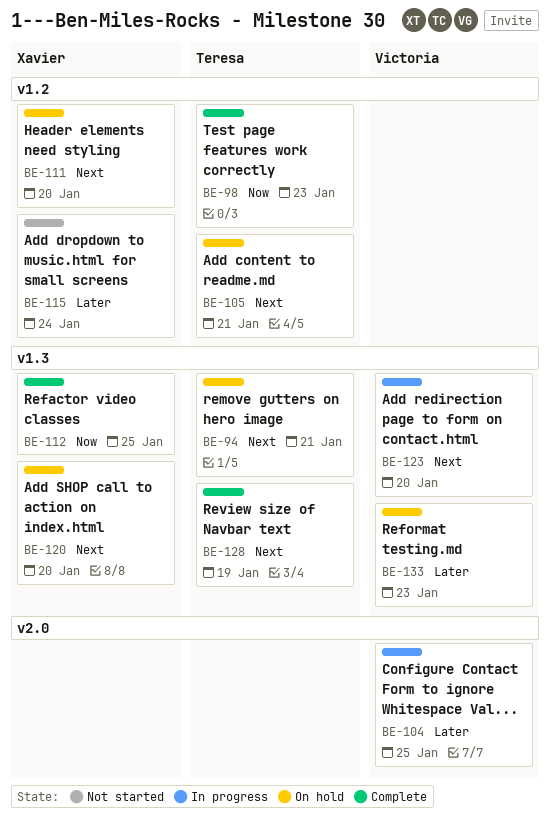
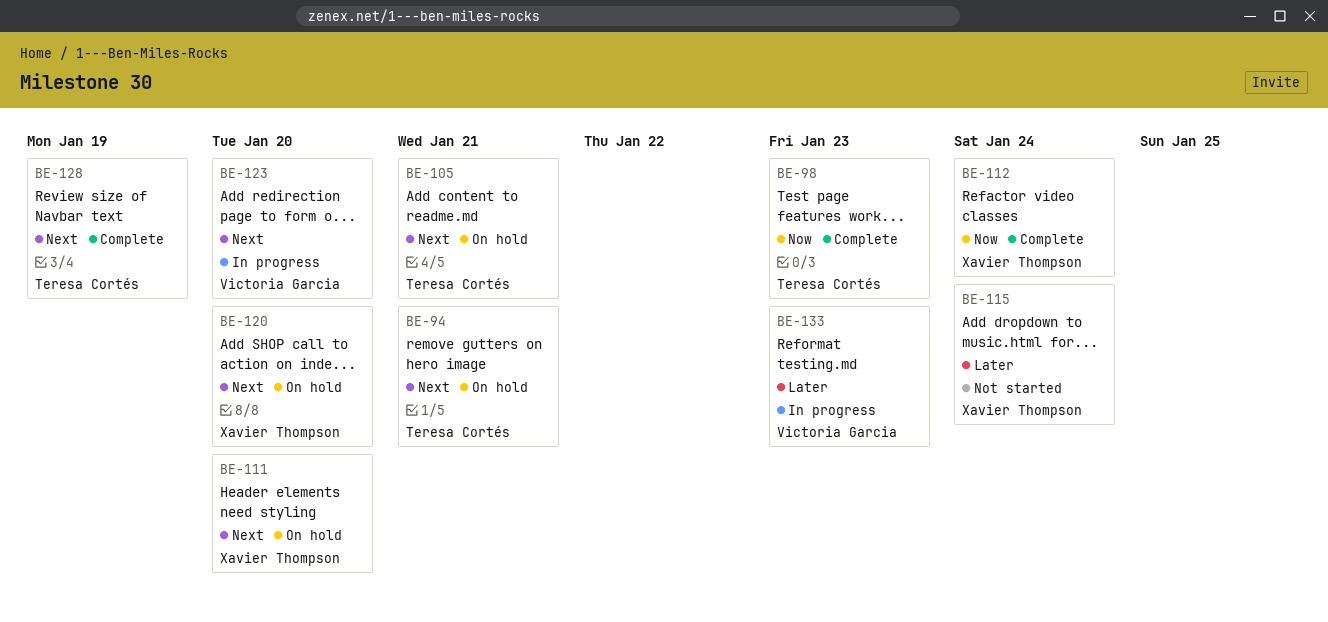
BE-104: present -> none
BE-112, due: Jan 25 -> Jan 24
BE-133, status: On hold -> In progress

